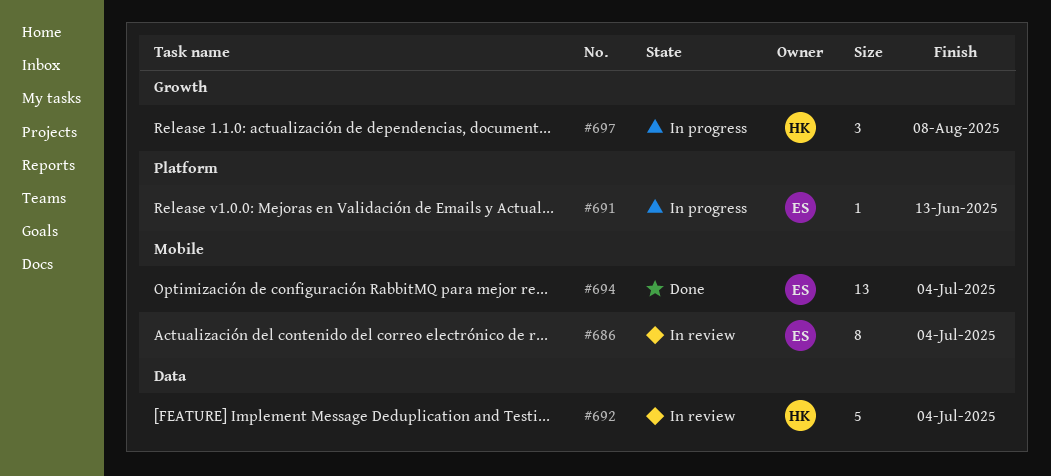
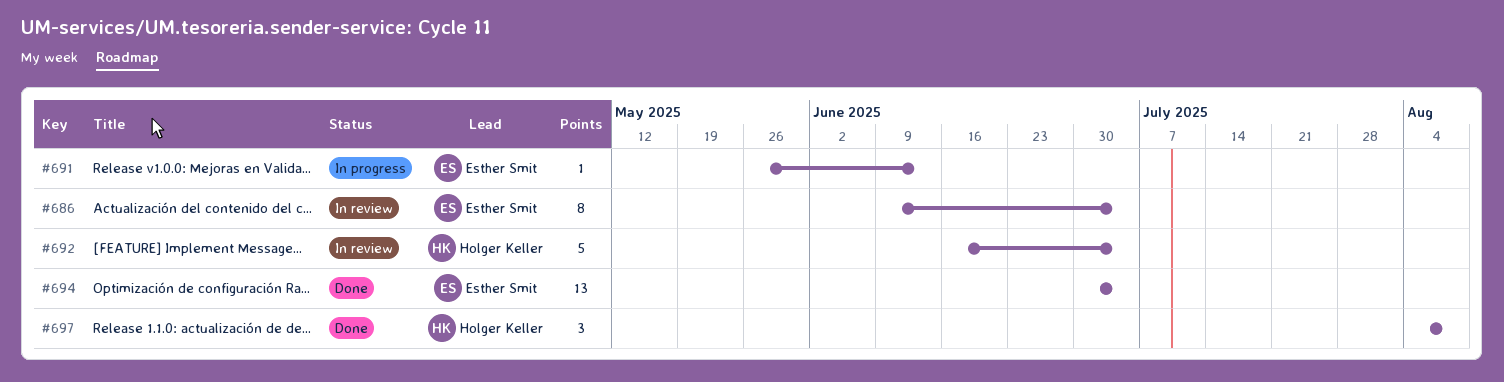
#697, status: In progress -> Done

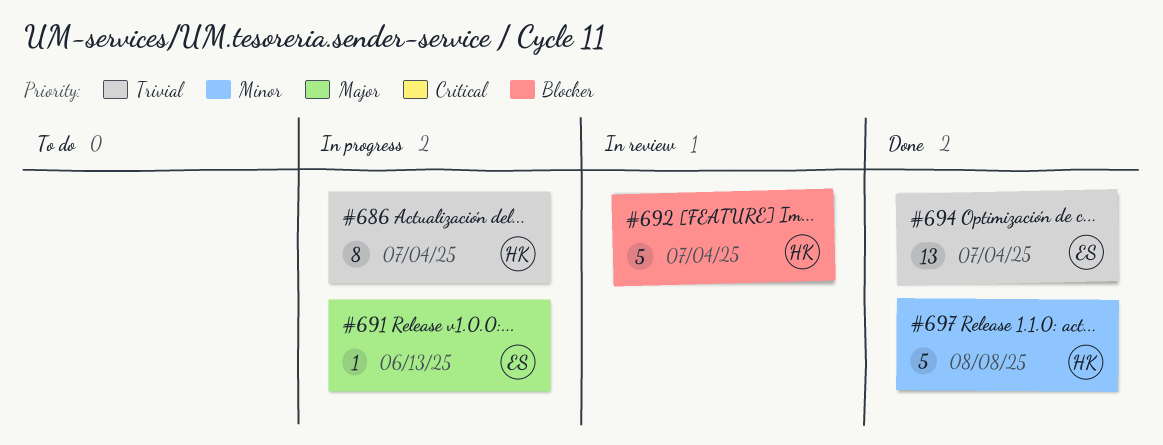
#686, status: In review -> In progress
#686, owner: Esther Smit -> Holger Keller
#697, estimate: 3 -> 5

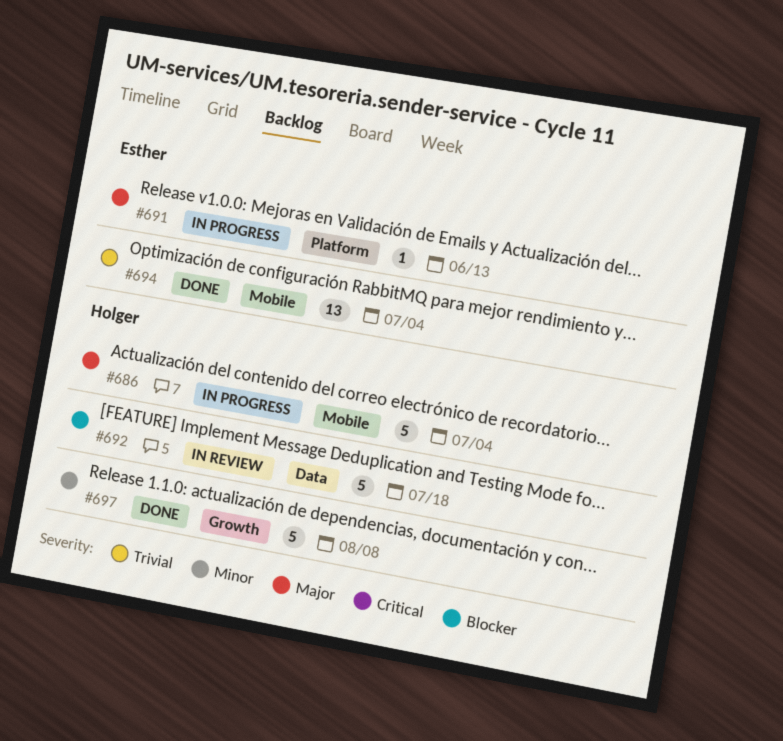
#686, priority: Trivial -> Major
#686, estimate: 8 -> 5
#692, due: Jul 4 -> Jul 18

